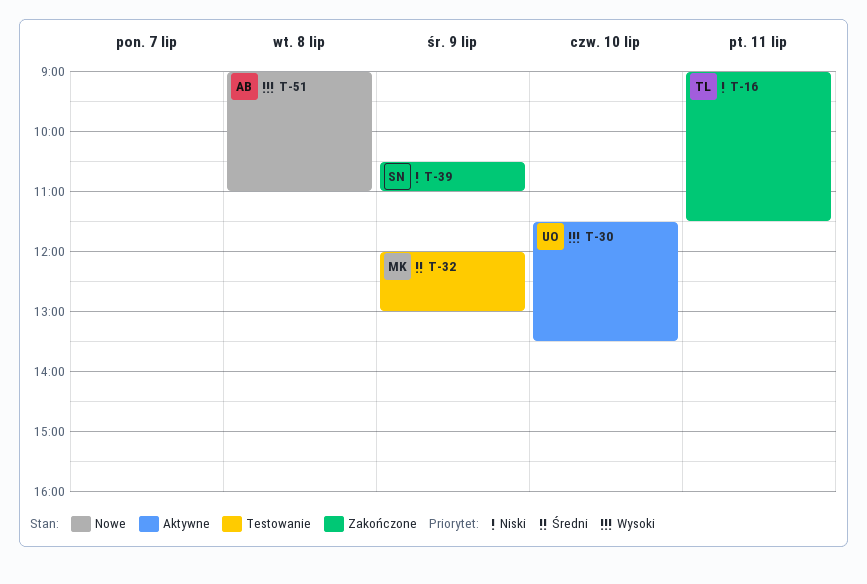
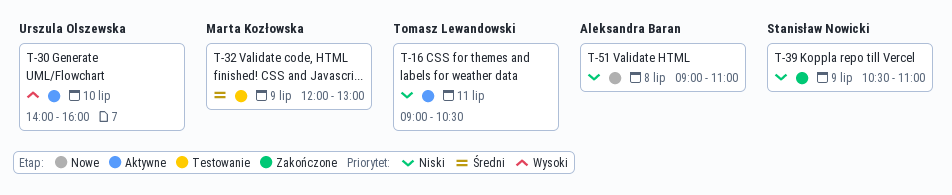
T-16, status: Zakończone -> Aktywne
T-16, ends: 11:30 -> 10:30
T-30, begins: 11:30 -> 14:00
T-30, ends: 13:30 -> 16:00
T-51, priority: Wysoki -> Niski

